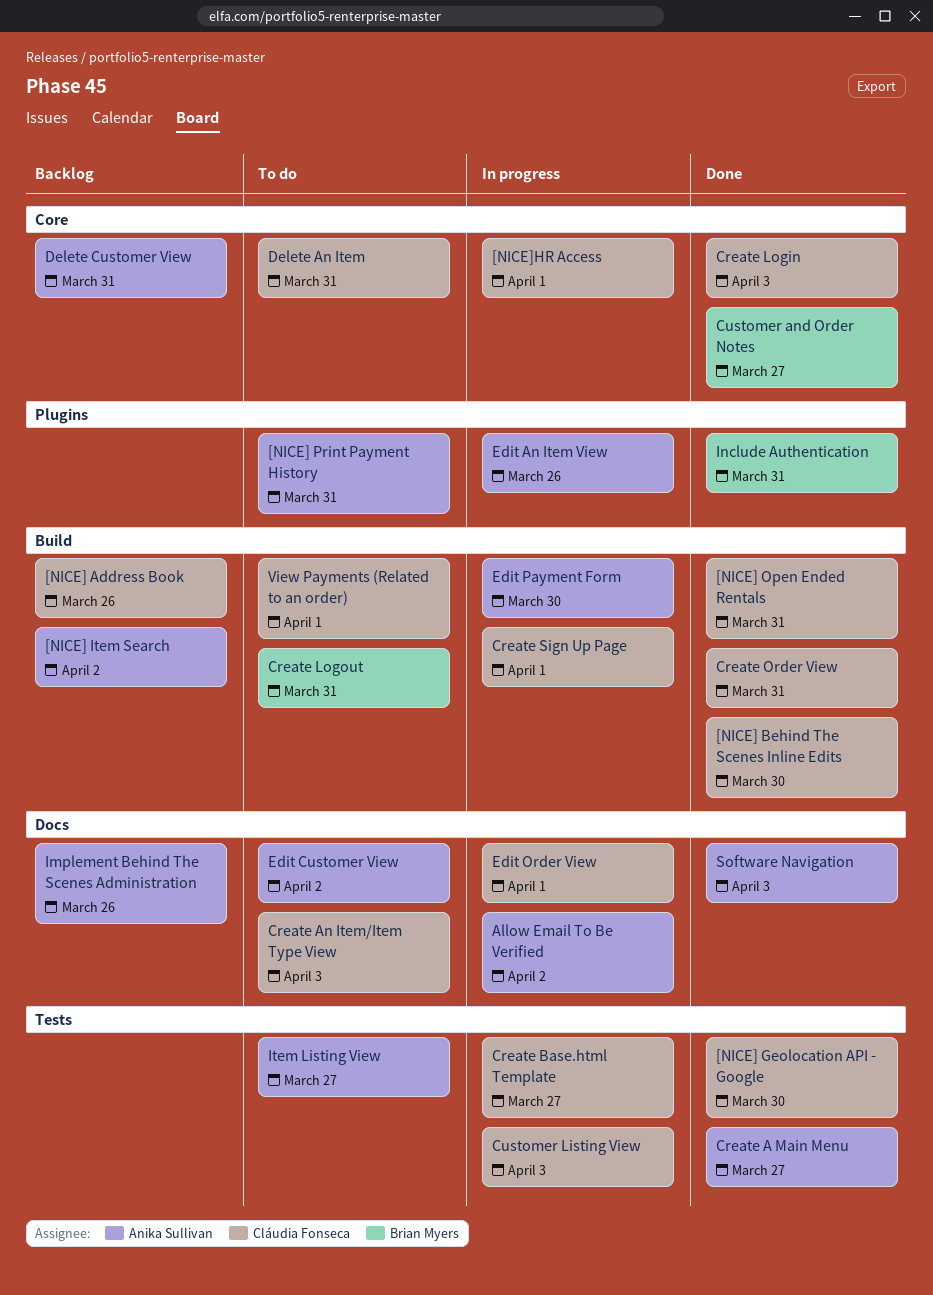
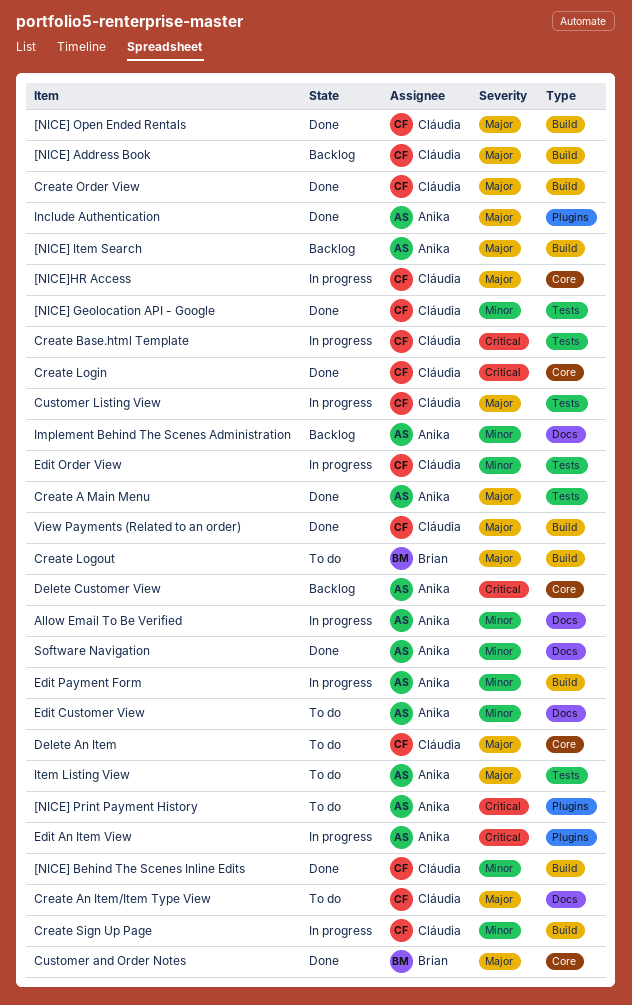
Edit Order View, label: Docs -> Tests
Include Authentication, owner: Brian Myers -> Anika Sullivan
View Payments (Related to an order), status: To do -> Done

